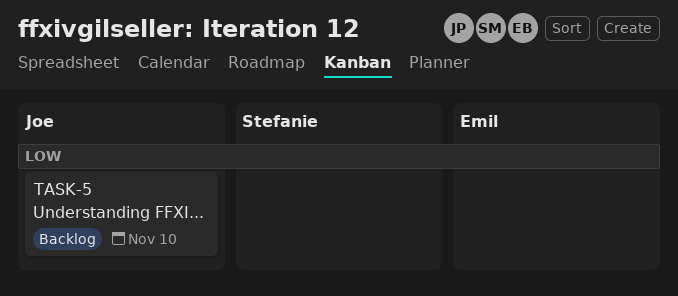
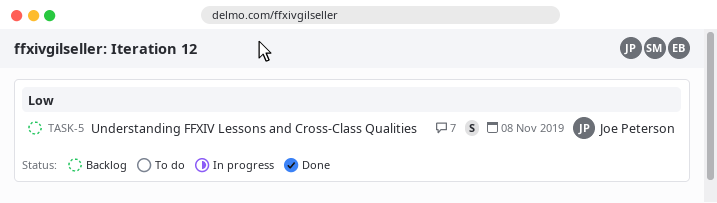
TASK-5, due: Nov 10 -> Nov 8

